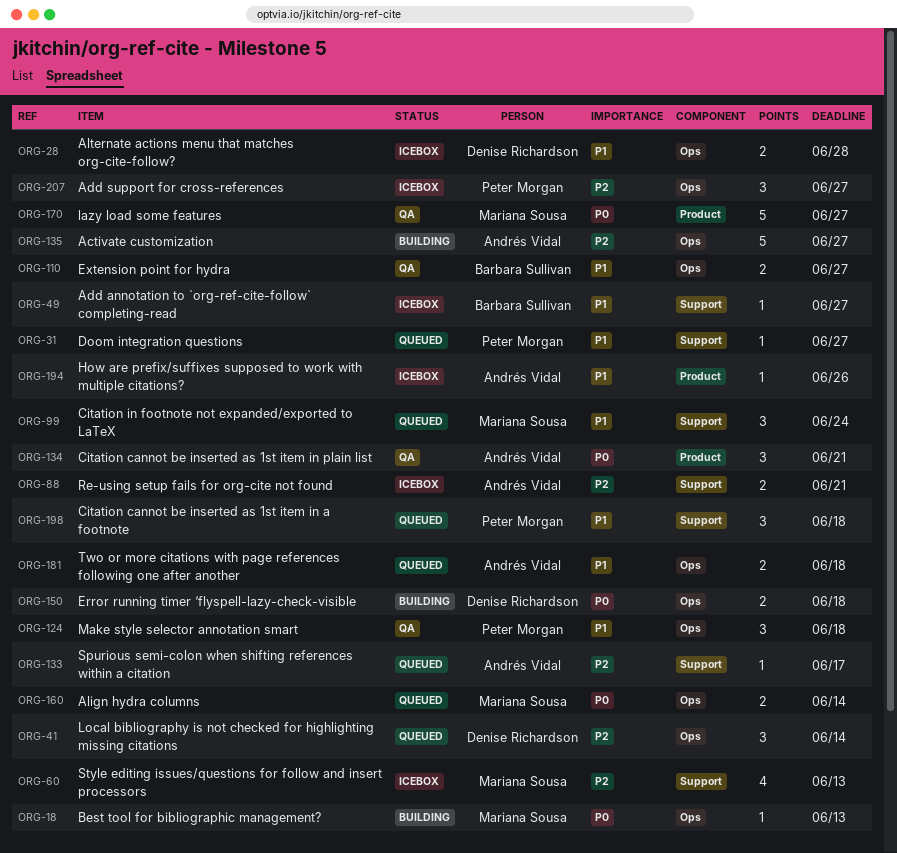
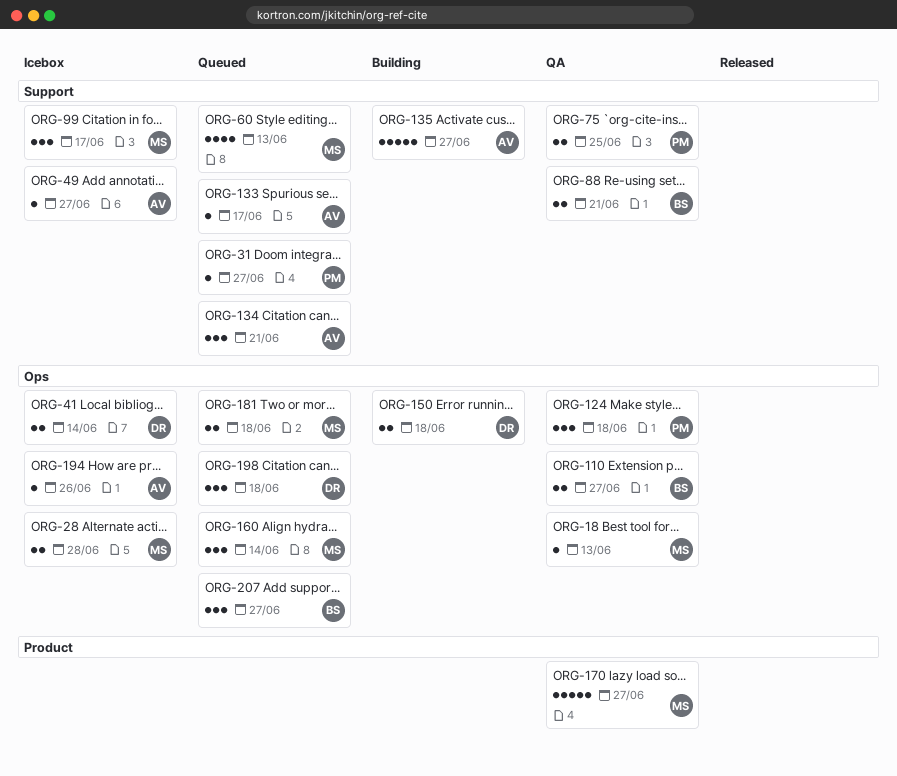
ORG-18, status: Building -> QA
ORG-28, owner: Denise Richardson -> Mariana Sousa
ORG-41, status: Queued -> Icebox
ORG-41, estimate: 3 -> 2
ORG-49, owner: Barbara Sullivan -> Andrés Vidal
ORG-60, status: Icebox -> Queued
ORG-75: none -> present
ORG-88, status: Icebox -> QA
ORG-88, owner: Andrés Vidal -> Barbara Sullivan
ORG-99, status: Queued -> Icebox
ORG-99, due: Jun 24 -> Jun 17
ORG-134, status: QA -> Queued
ORG-134, label: Product -> Support
ORG-135, label: Ops -> Support
ORG-160, estimate: 2 -> 3
ORG-181, owner: Andrés Vidal -> Mariana Sousa
ORG-194, label: Product -> Ops
ORG-198, owner: Peter Morgan -> Denise Richardson
ORG-198, label: Support -> Ops
ORG-207, status: Icebox -> Queued
ORG-207, owner: Peter Morgan -> Barbara Sullivan

